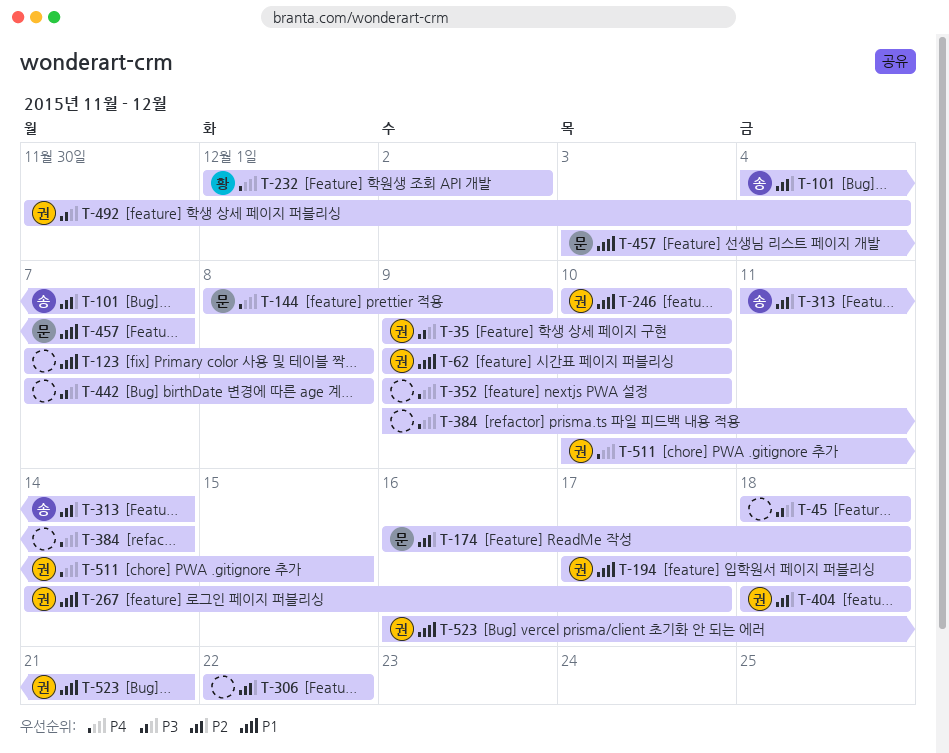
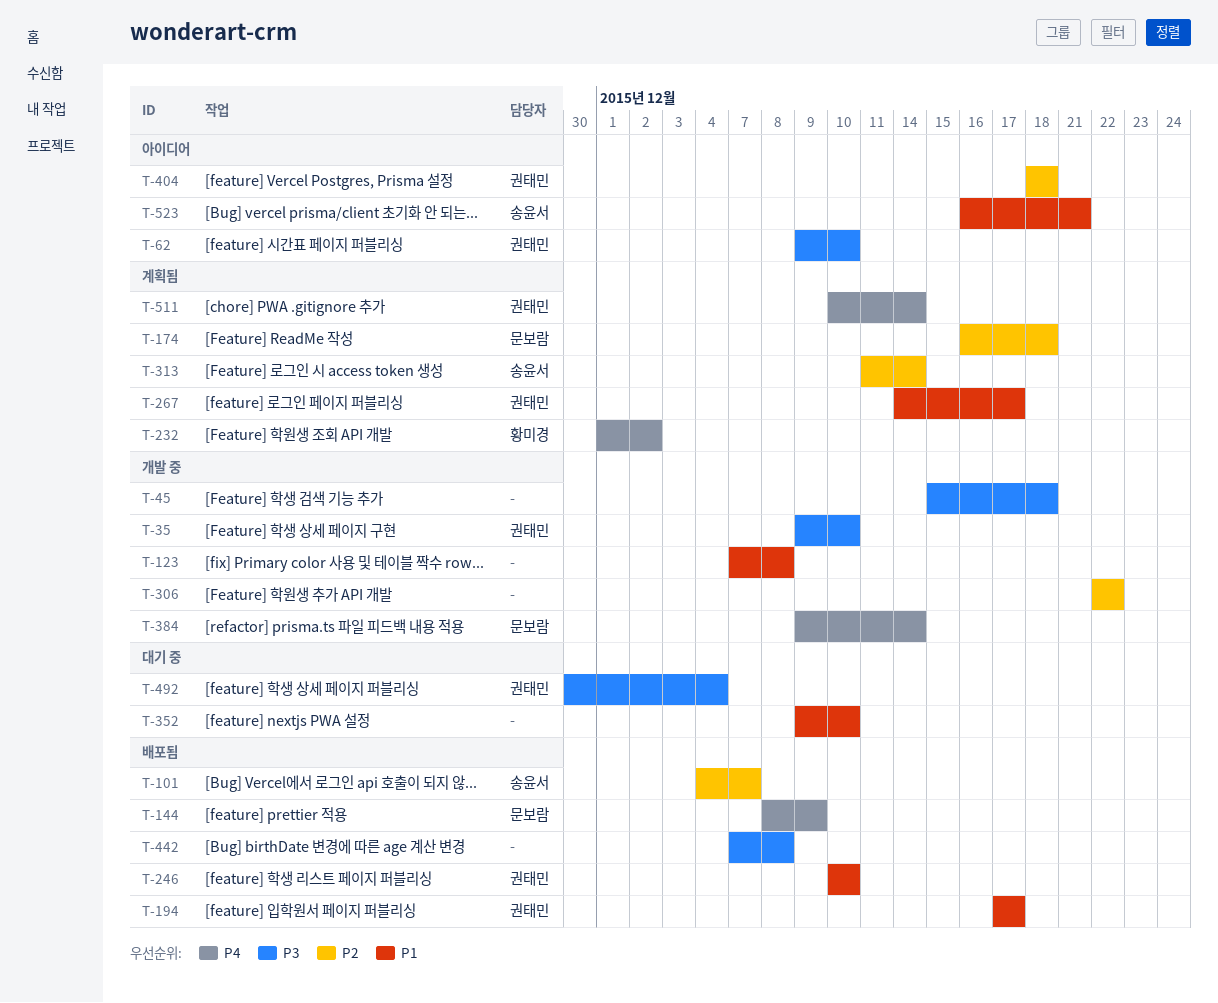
T-45, start: Dec 18 -> Dec 15
T-62, priority: P1 -> P3
T-194, due: Dec 18 -> Dec 17
T-352, priority: P4 -> P1
T-384, owner: none -> 문보람
T-457: present -> none
T-511, due: Dec 15 -> Dec 14
T-523, owner: 권태민 -> 송윤서

